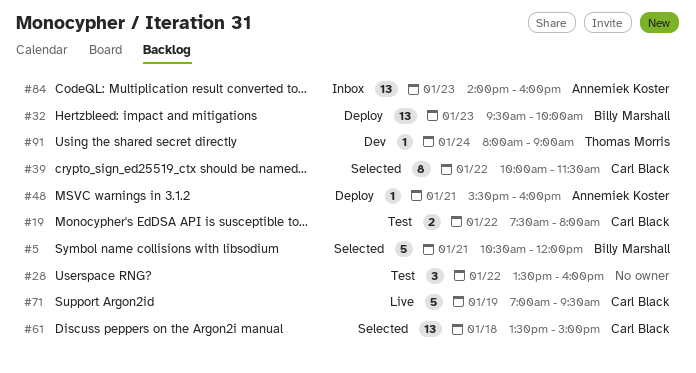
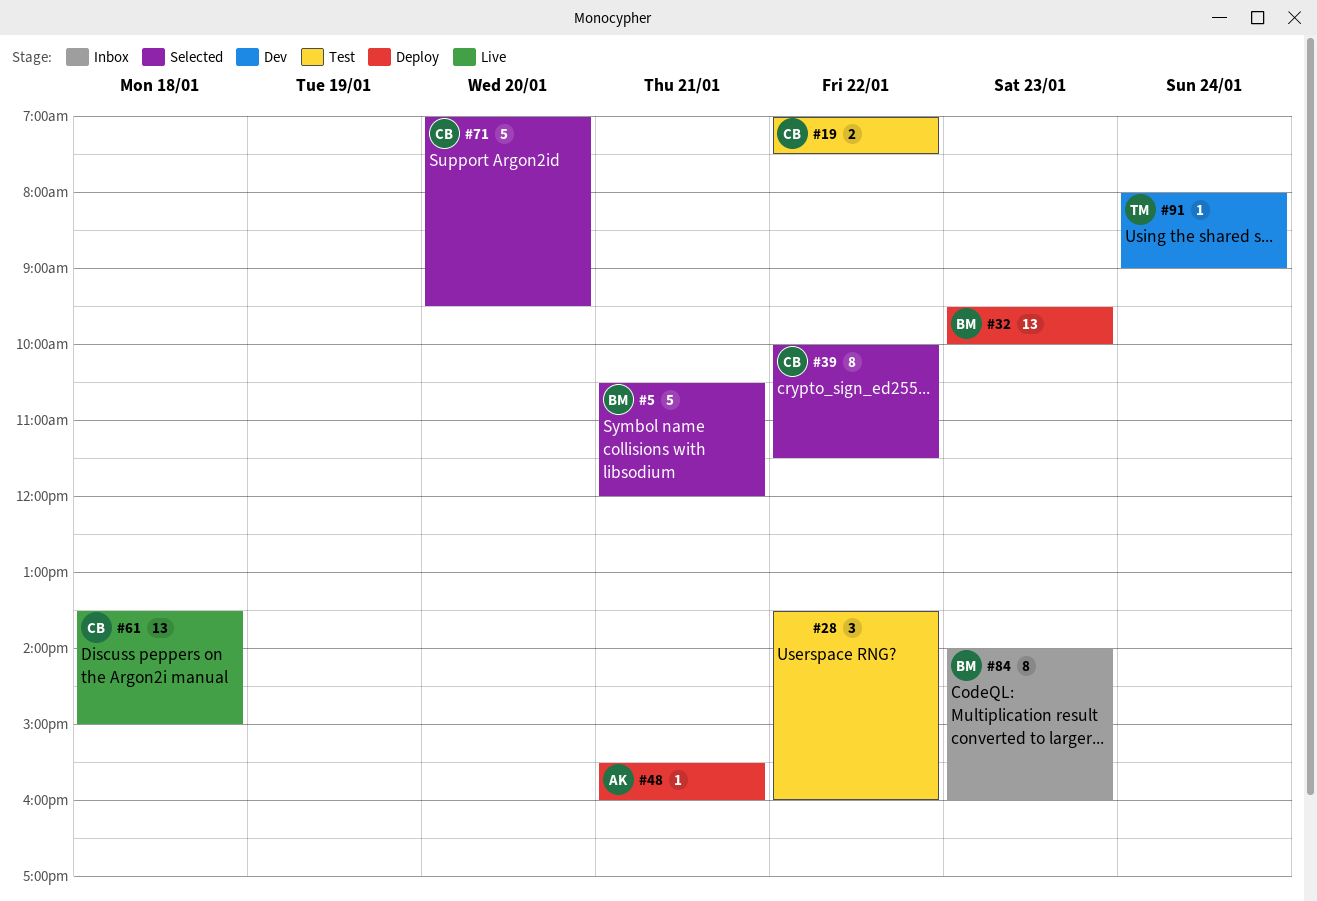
#19, begins: 07:30 -> 07:00
#19, ends: 08:00 -> 07:30
#61, status: Selected -> Live
#71, status: Live -> Selected
#71, day: Jan 19 -> Jan 20
#84, owner: Annemiek Koster -> Billy Marshall
#84, estimate: 13 -> 8

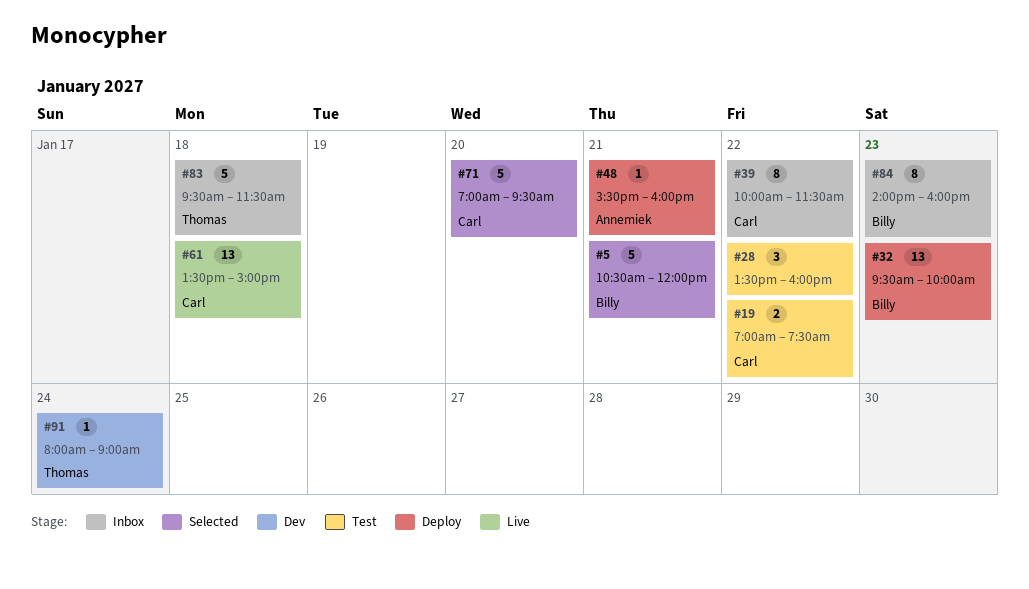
#39, status: Selected -> Inbox
#83: none -> present

